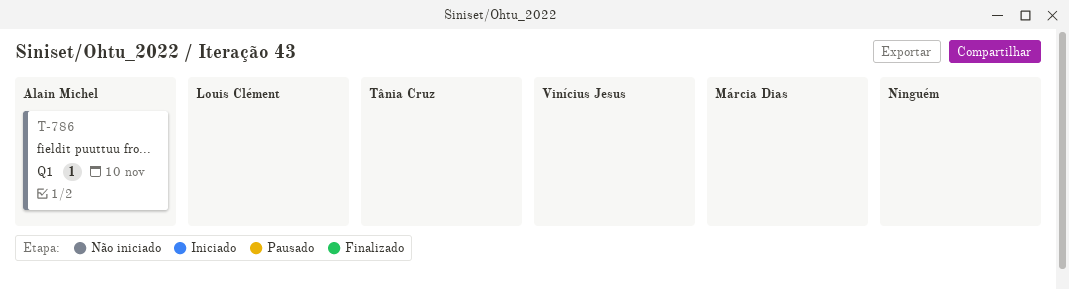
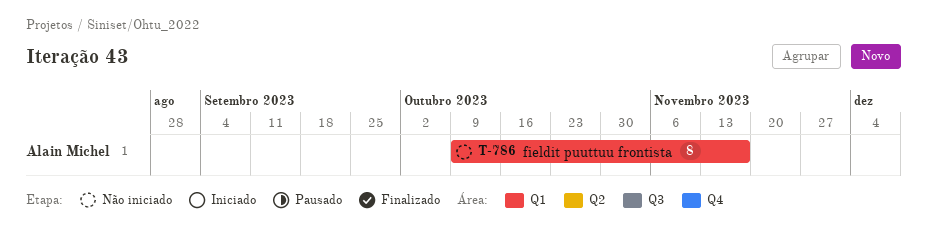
T-786, estimate: 1 -> 8
T-786, due: Nov 10 -> Nov 17

